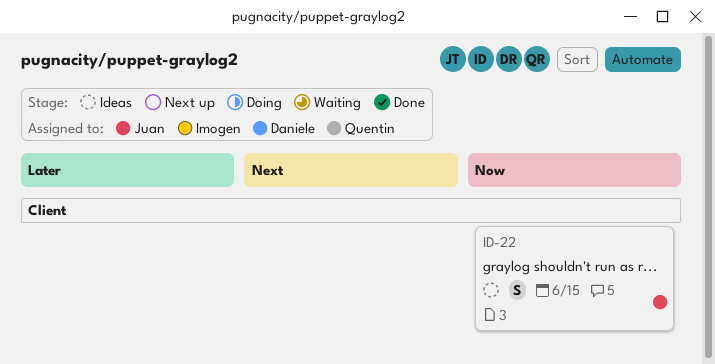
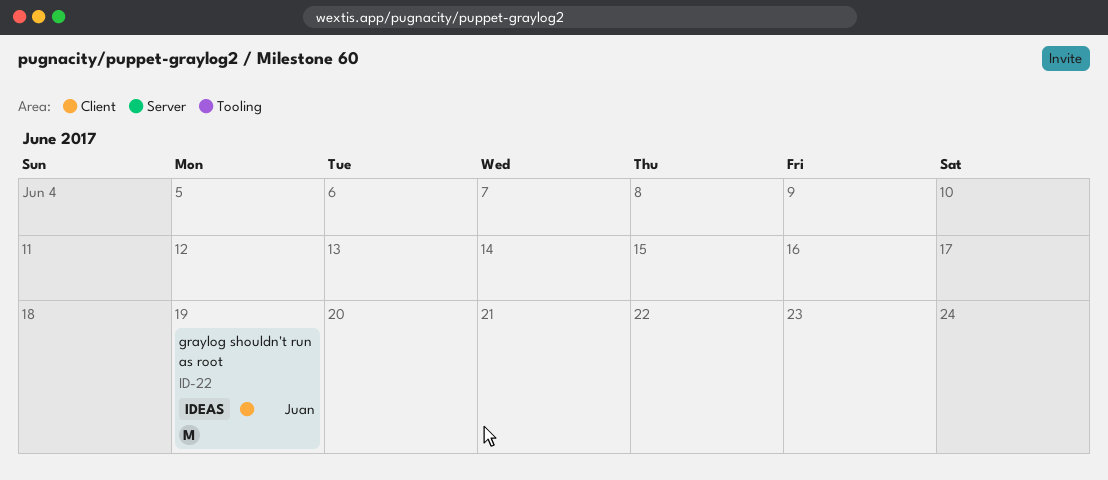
ID-22, estimate: S -> M
ID-22, due: Jun 15 -> Jun 19

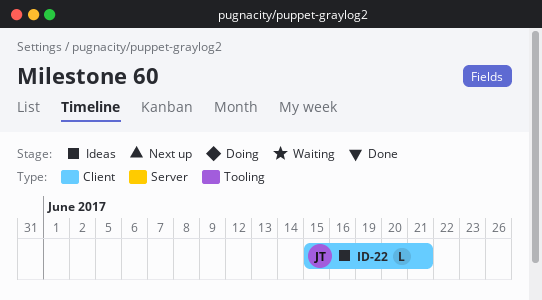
ID-22, estimate: M -> L
ID-22, due: Jun 19 -> Jun 21

